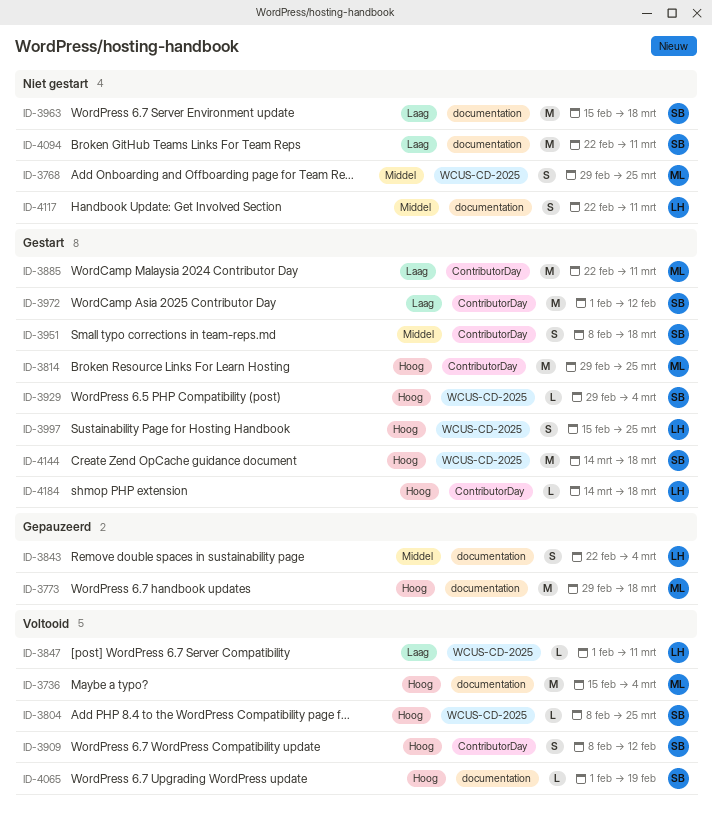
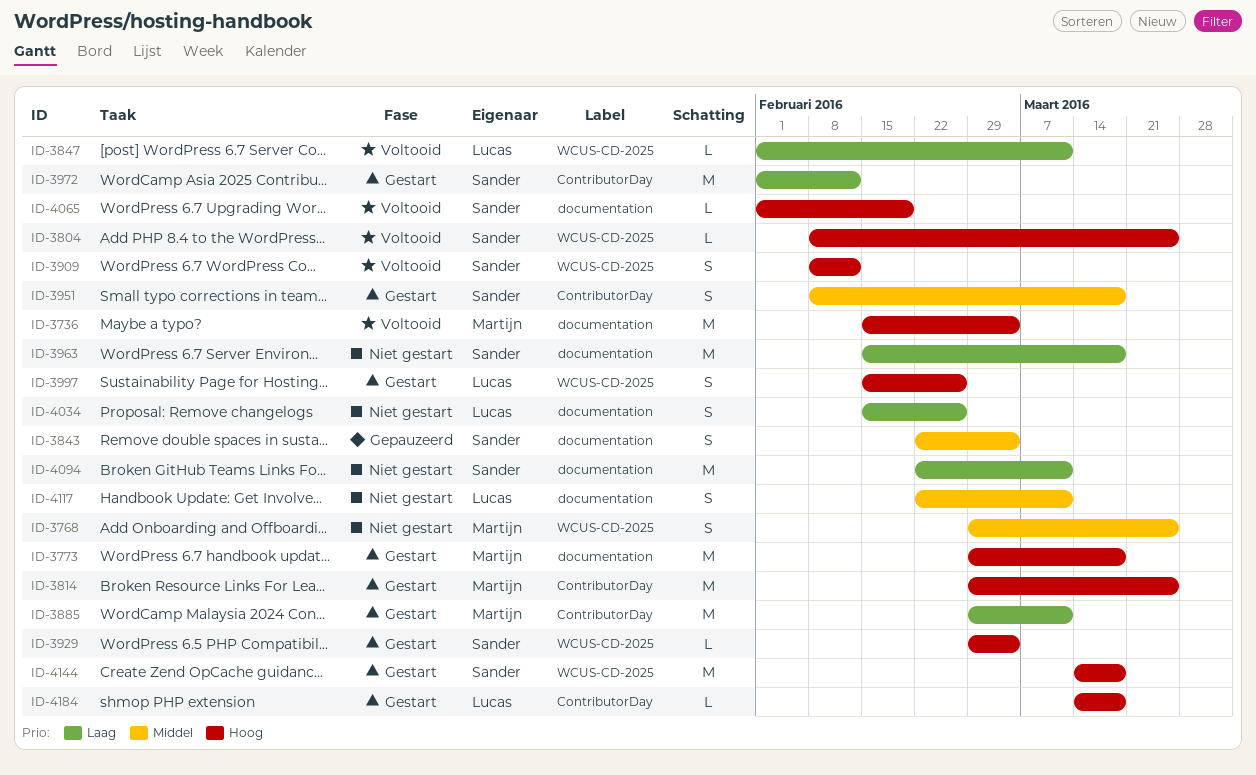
ID-3773, status: Gepauzeerd -> Gestart
ID-3843, owner: Lucas -> Sander
ID-3885, start: Feb 22 -> Feb 29
ID-3909, label: ContributorDay -> WCUS-CD-2025
ID-3997, due: Mar 25 -> Feb 26
ID-4034: none -> present

